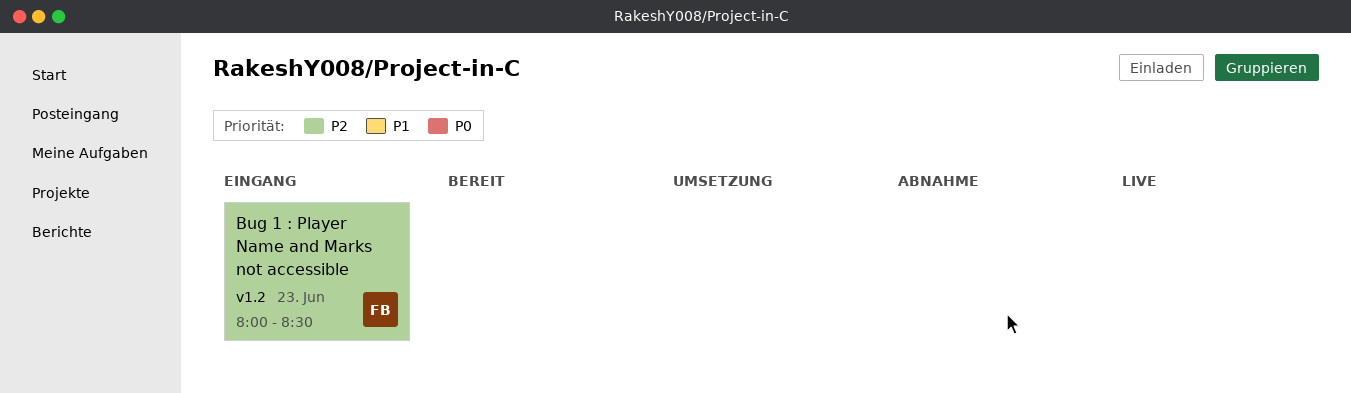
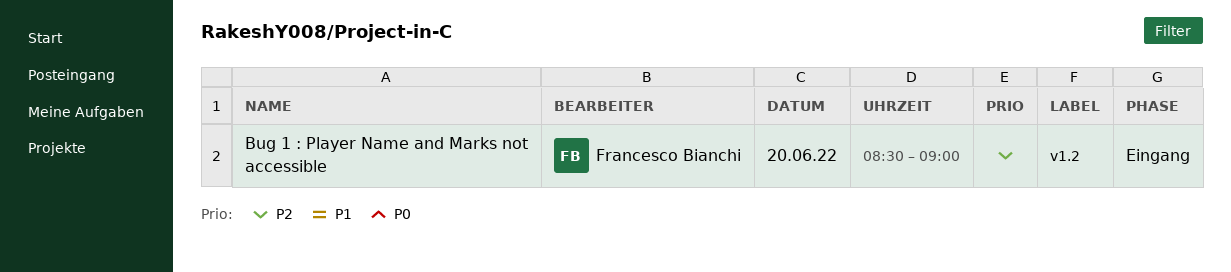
Bug 1 : Player Name and Marks not accessible, day: Jun 23 -> Jun 20
Bug 1 : Player Name and Marks not accessible, begins: 08:00 -> 08:30
Bug 1 : Player Name and Marks not accessible, ends: 08:30 -> 09:00

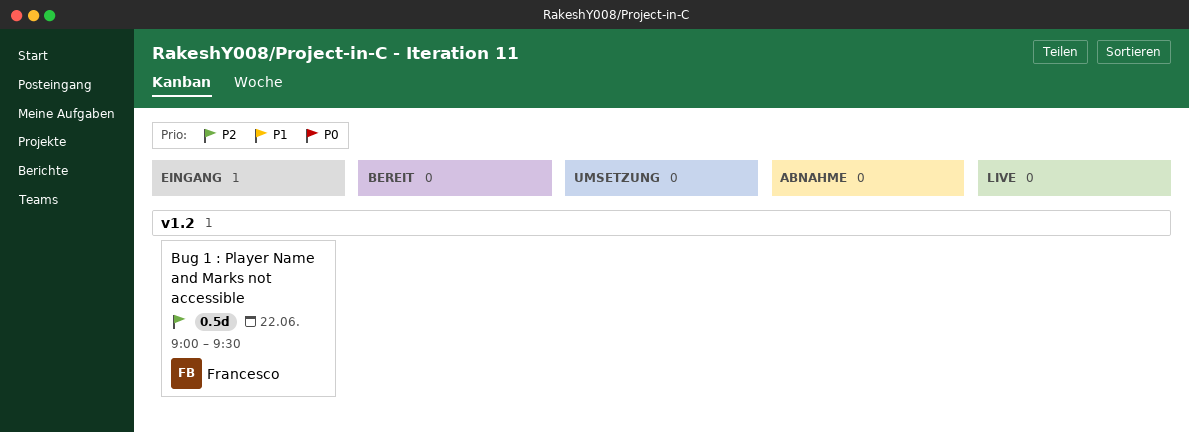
Bug 1 : Player Name and Marks not accessible, day: Jun 20 -> Jun 22
Bug 1 : Player Name and Marks not accessible, begins: 08:30 -> 09:00
Bug 1 : Player Name and Marks not accessible, ends: 09:00 -> 09:30

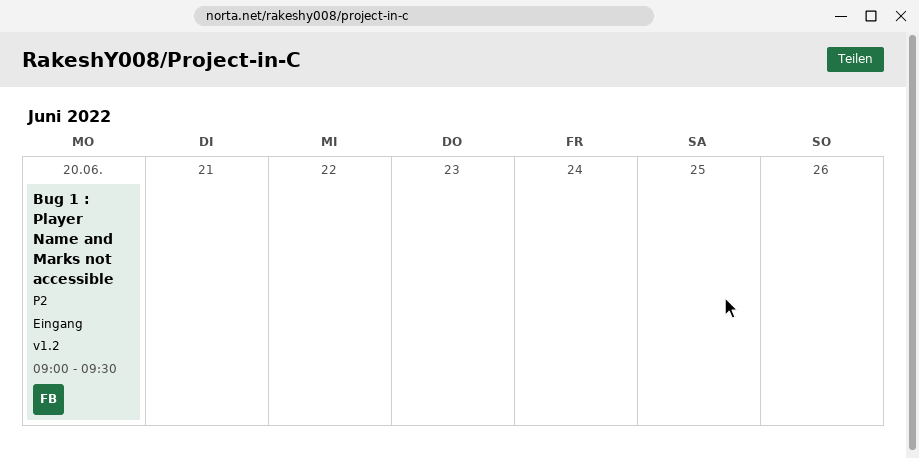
Bug 1 : Player Name and Marks not accessible, day: Jun 22 -> Jun 20

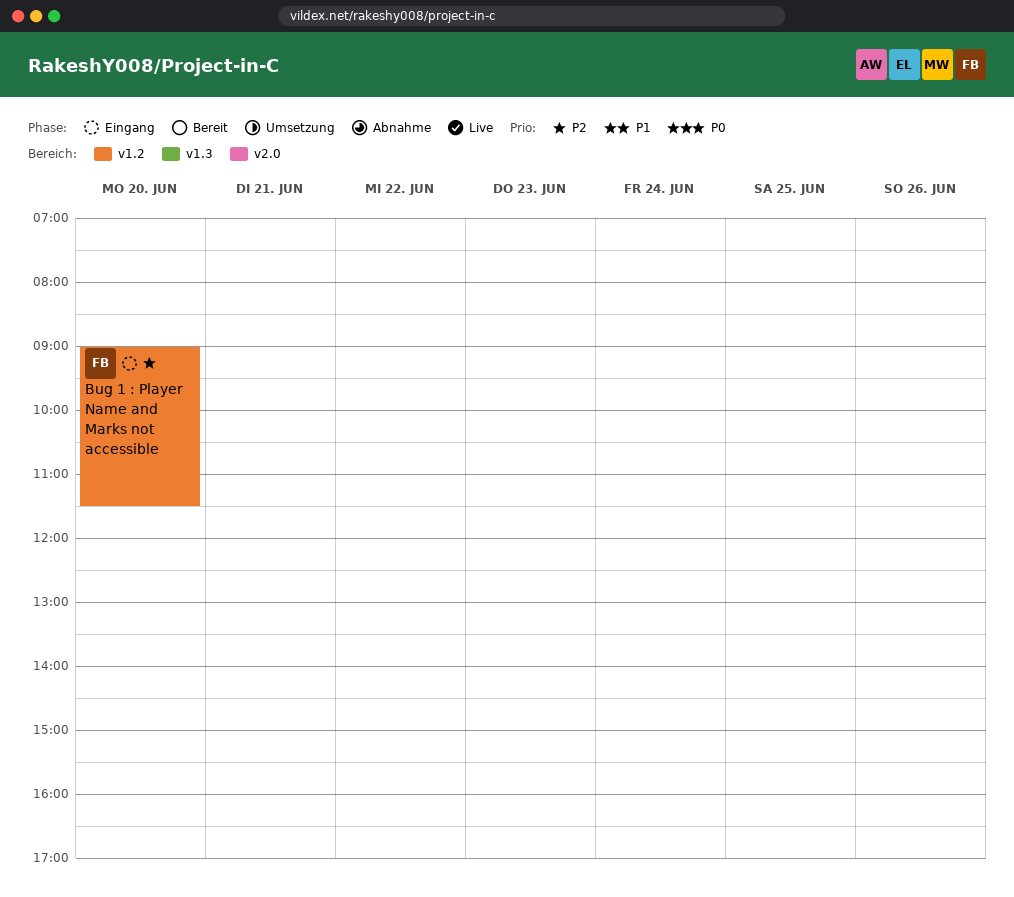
Bug 1 : Player Name and Marks not accessible, ends: 09:30 -> 11:30

